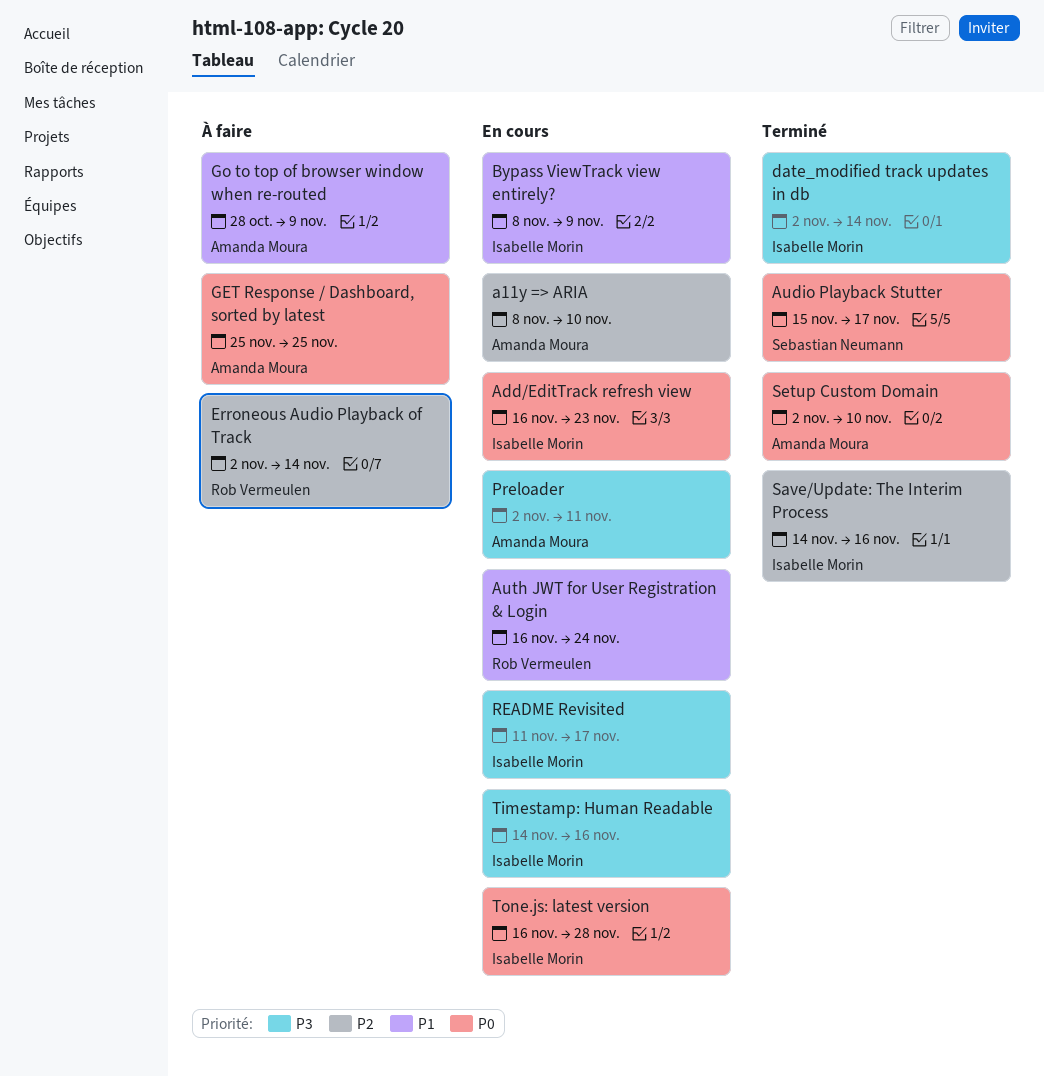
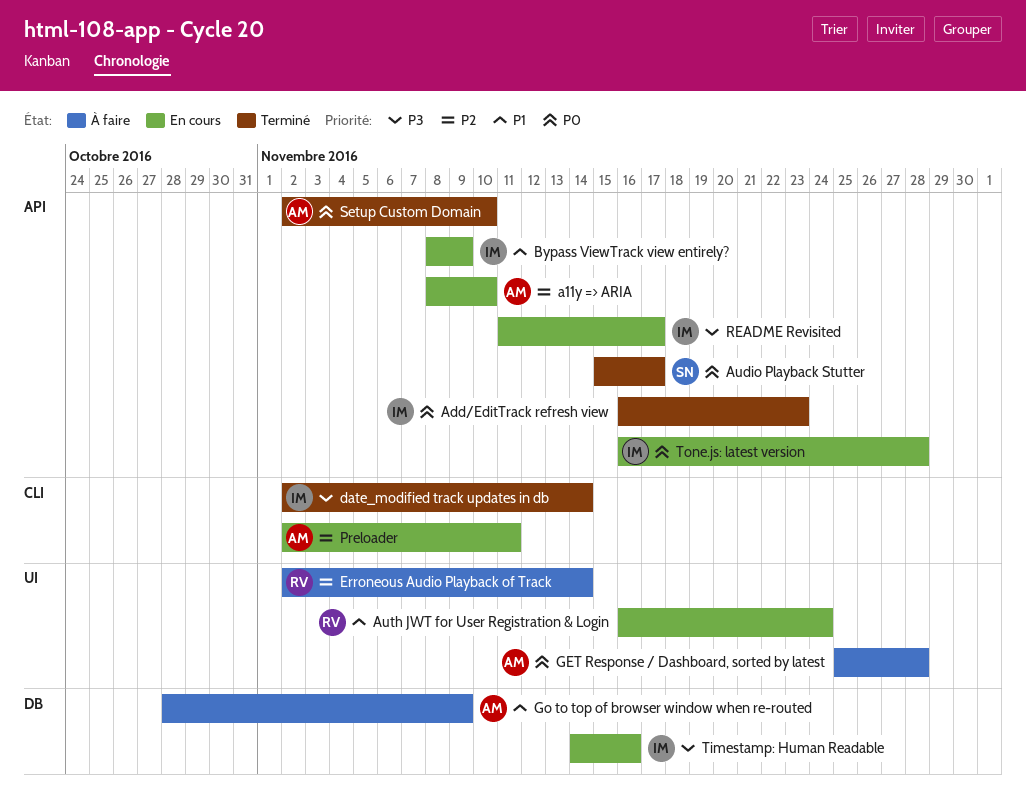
Add/EditTrack refresh view, status: En cours -> Terminé
GET Response / Dashboard, sorted by latest, due: Nov 25 -> Nov 28
Preloader, priority: P3 -> P2
Save/Update: The Interim Process: present -> none

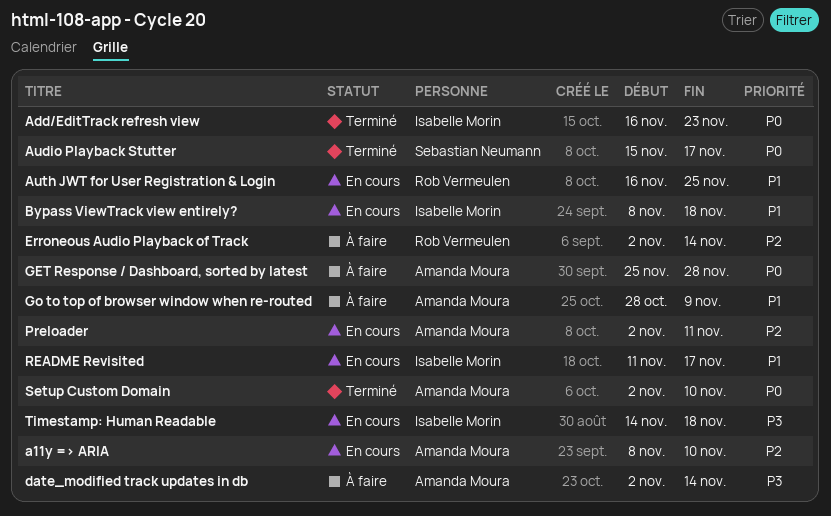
Auth JWT for User Registration & Login, due: Nov 24 -> Nov 25
Bypass ViewTrack view entirely?, due: Nov 9 -> Nov 18
date_modified track updates in db, status: Terminé -> À faire
date_modified track updates in db, owner: Isabelle Morin -> Amanda Moura
README Revisited, priority: P3 -> P1
Timestamp: Human Readable, due: Nov 16 -> Nov 18
Tone.js: latest version: present -> none

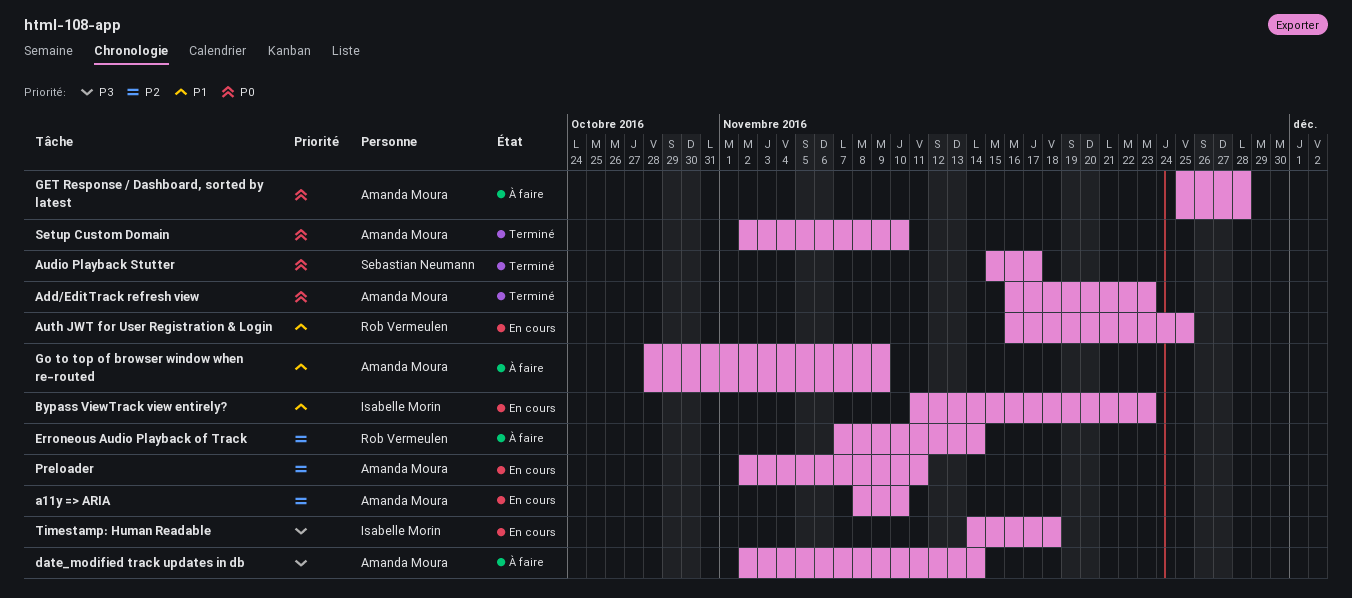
Add/EditTrack refresh view, owner: Isabelle Morin -> Amanda Moura
Bypass ViewTrack view entirely?, start: Nov 8 -> Nov 11
Bypass ViewTrack view entirely?, due: Nov 18 -> Nov 23
Erroneous Audio Playback of Track, start: Nov 2 -> Nov 7
README Revisited: present -> none

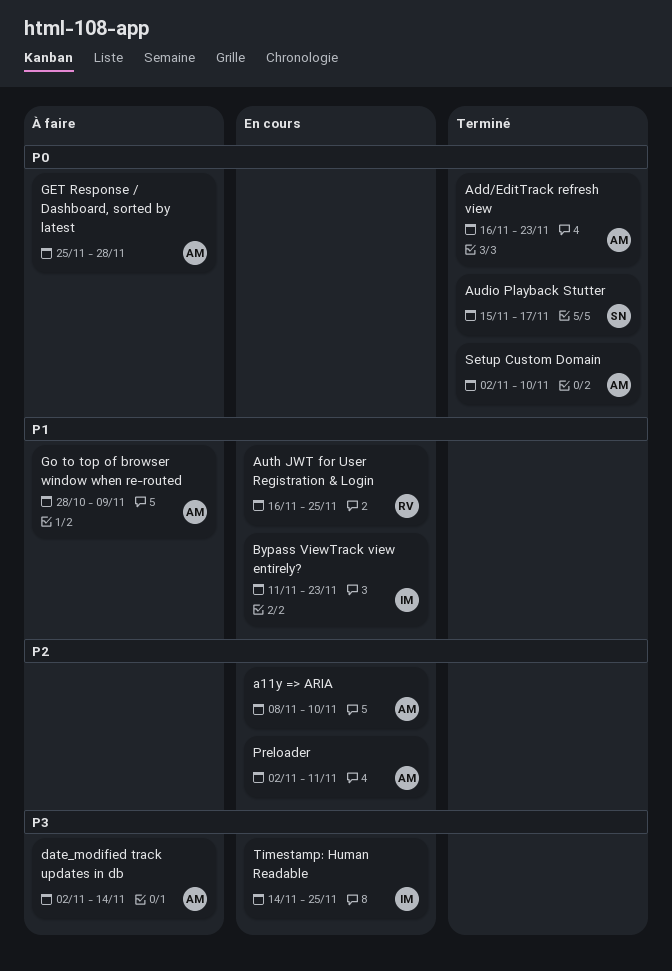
Erroneous Audio Playback of Track: present -> none
Timestamp: Human Readable, due: Nov 18 -> Nov 25

